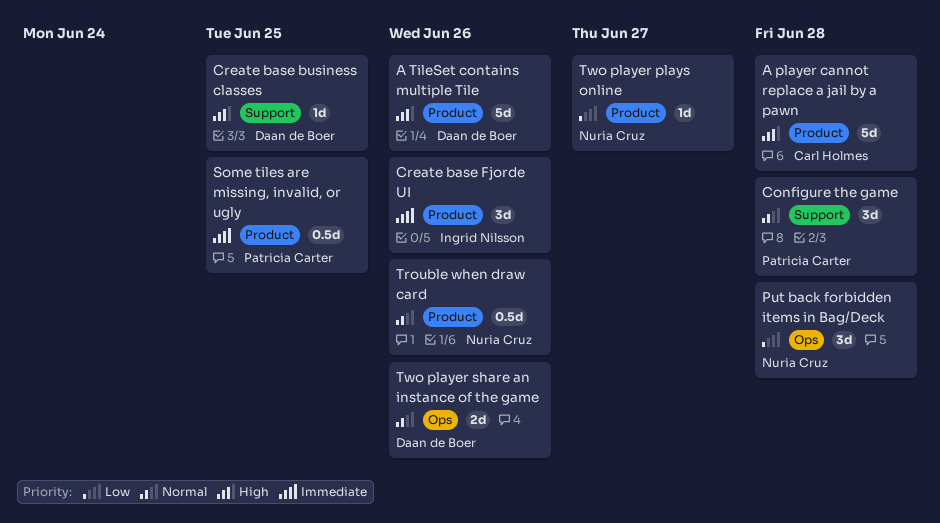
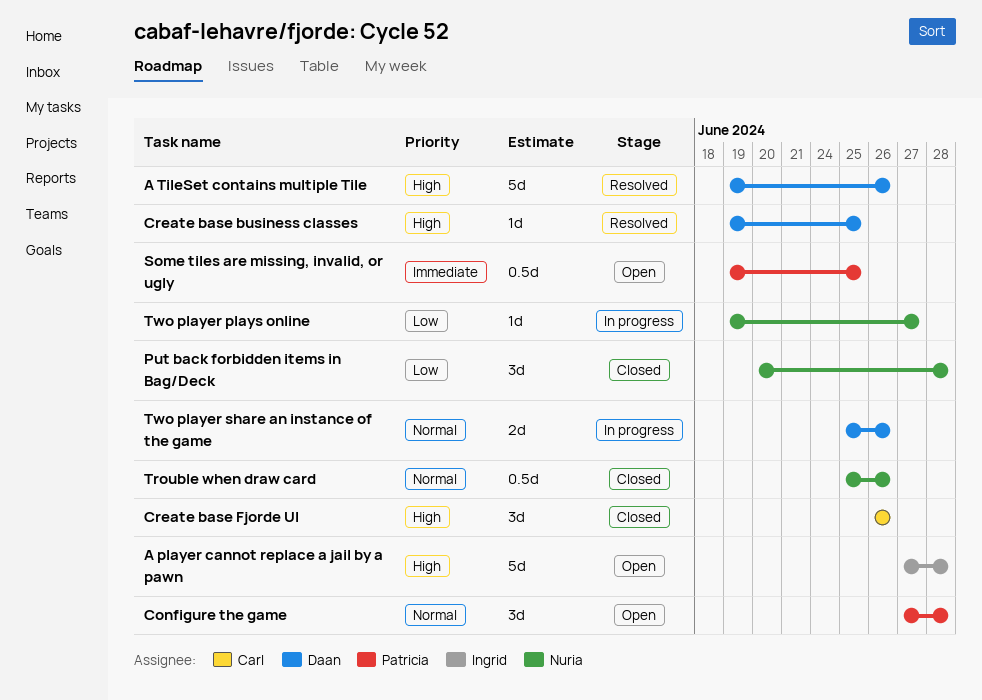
A player cannot replace a jail by a pawn, owner: Carl Holmes -> Ingrid Nilsson
Create base Fjorde UI, owner: Ingrid Nilsson -> Carl Holmes
Create base Fjorde UI, priority: Immediate -> High

